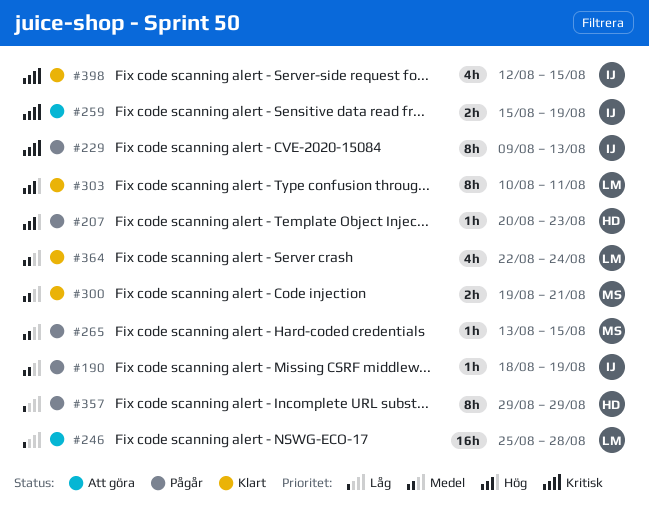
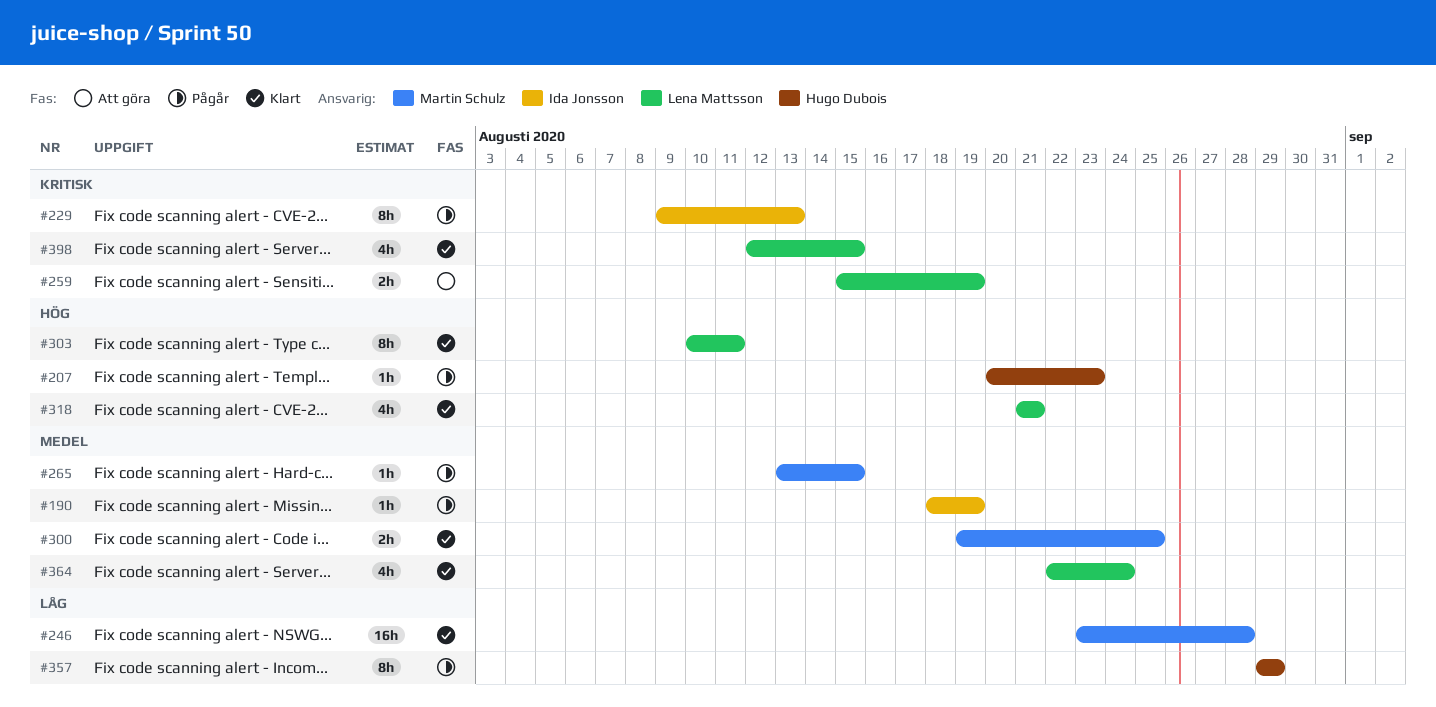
#246, status: Att göra -> Klart
#246, owner: Lena Mattsson -> Martin Schulz
#246, start: Aug 25 -> Aug 23
#259, owner: Ida Jonsson -> Lena Mattsson
#300, due: Aug 21 -> Aug 25
#318: none -> present
#398, owner: Ida Jonsson -> Lena Mattsson

